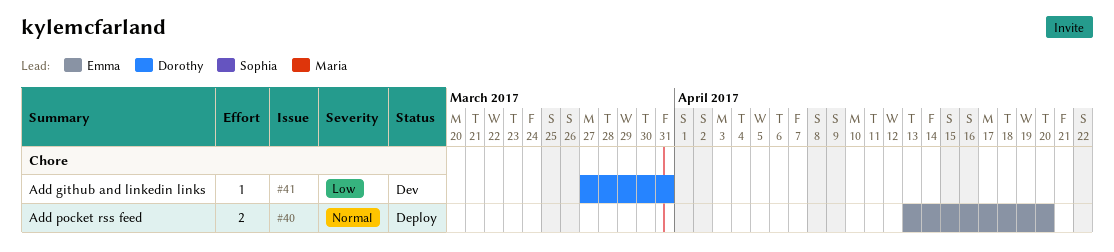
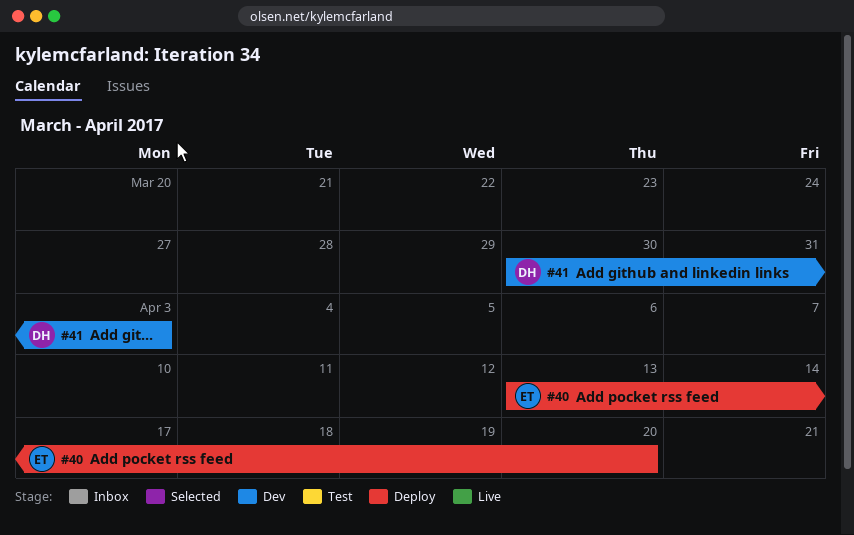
#41, start: Mar 27 -> Mar 30
#41, due: Mar 31 -> Apr 3

